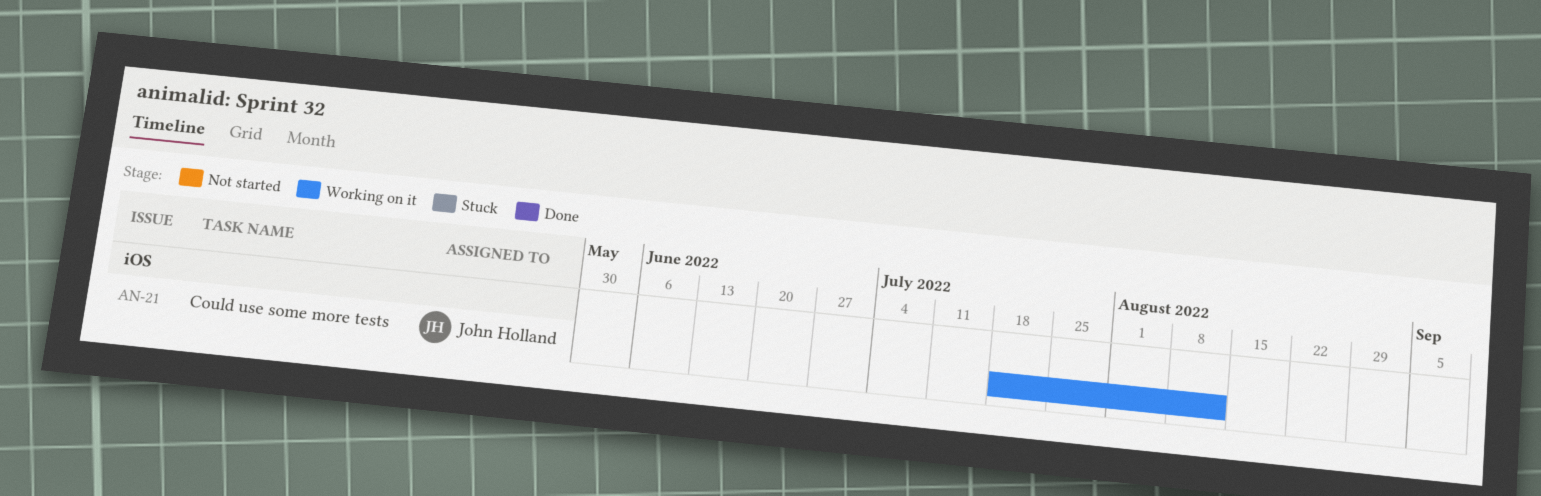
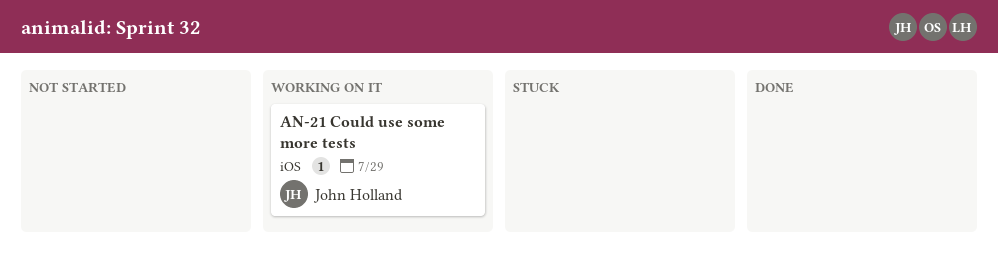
AN-21, due: Aug 12 -> Jul 29

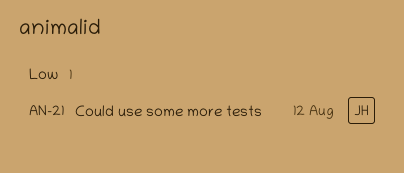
AN-21, due: Jul 29 -> Aug 12

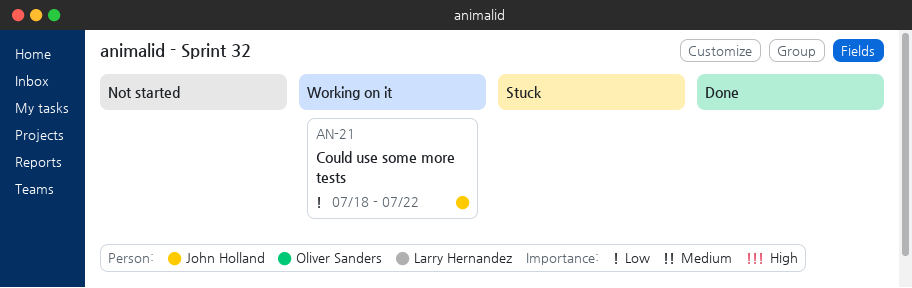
AN-21, due: Aug 12 -> Jul 22

